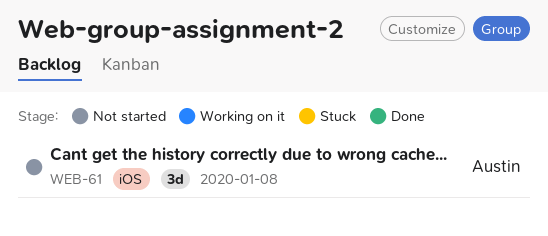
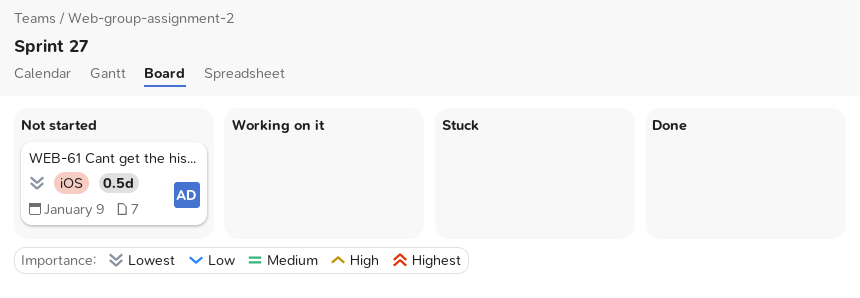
WEB-61, estimate: 3d -> 0.5d
WEB-61, due: Jan 8 -> Jan 9

